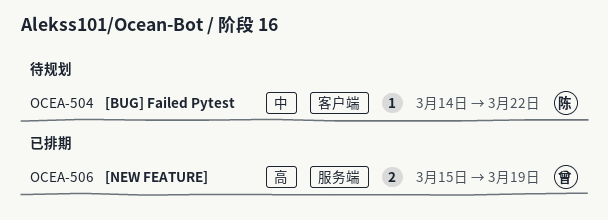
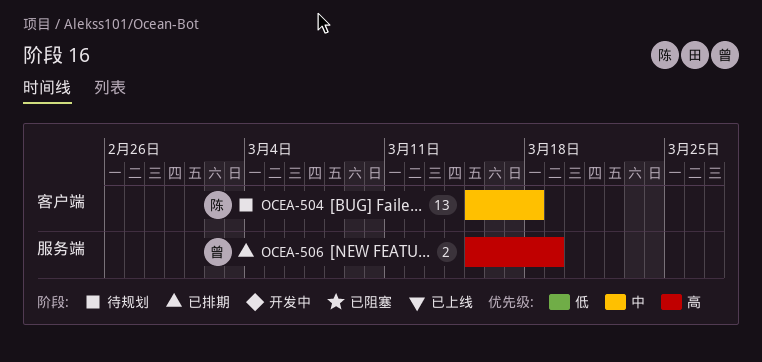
OCEA-504, estimate: 1 -> 13
OCEA-504, start: Mar 14 -> Mar 15
OCEA-504, due: Mar 22 -> Mar 18

